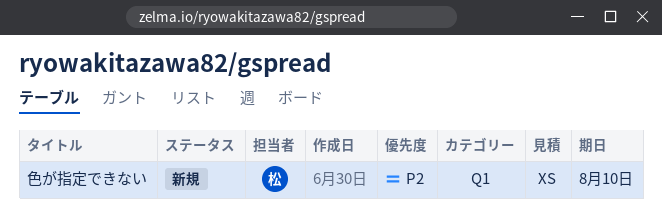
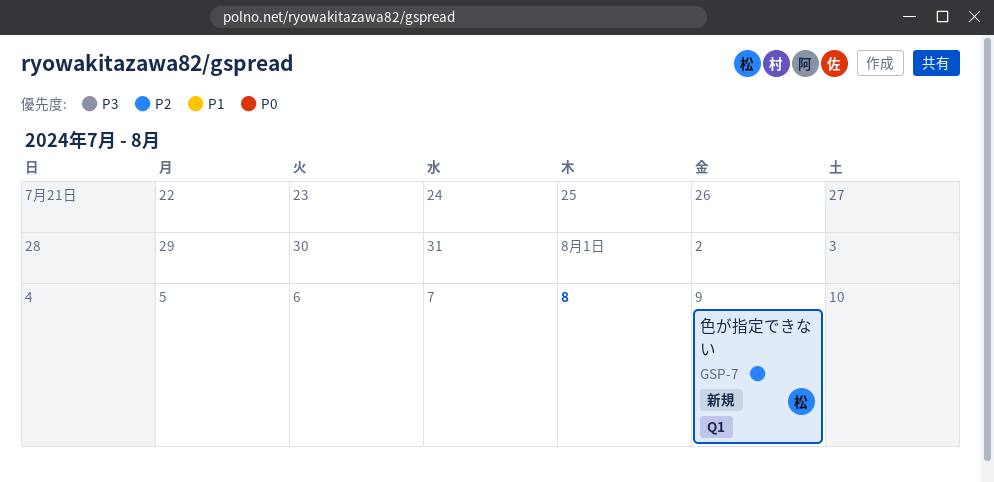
色が指定できない, due: Aug 10 -> Aug 9

